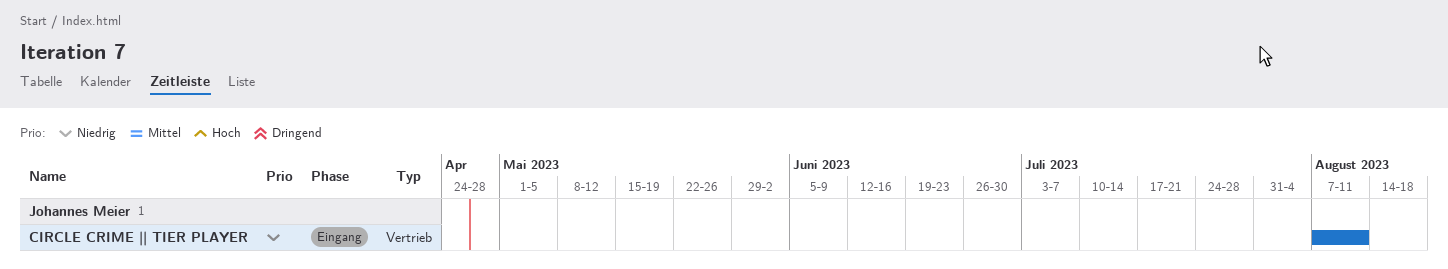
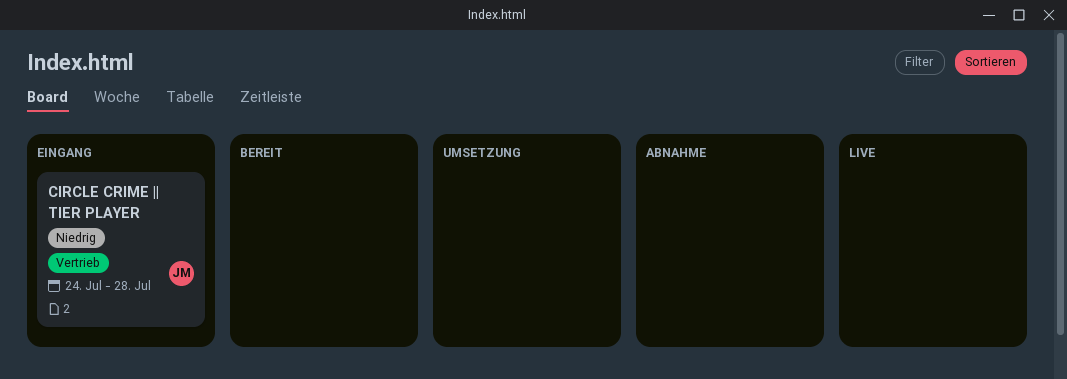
CIRCLE CRIME || TIER PLAYER, start: Aug 7 -> Jul 24
CIRCLE CRIME || TIER PLAYER, due: Aug 11 -> Jul 28

